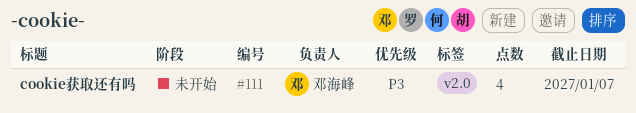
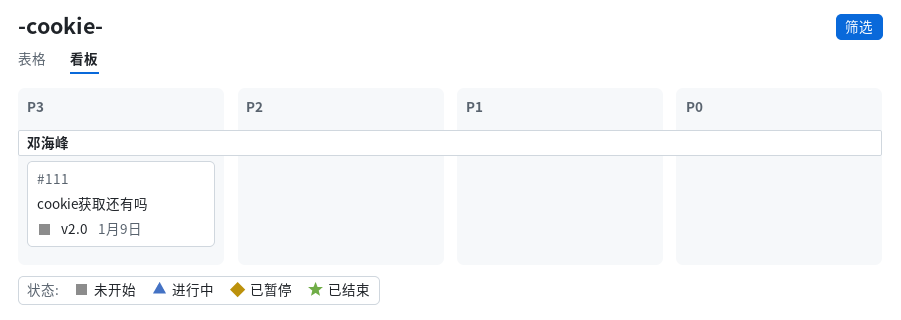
#111, due: Jan 7 -> Jan 9

